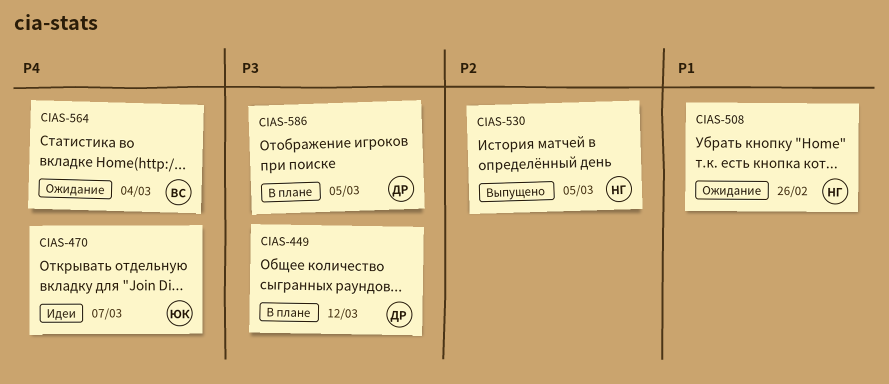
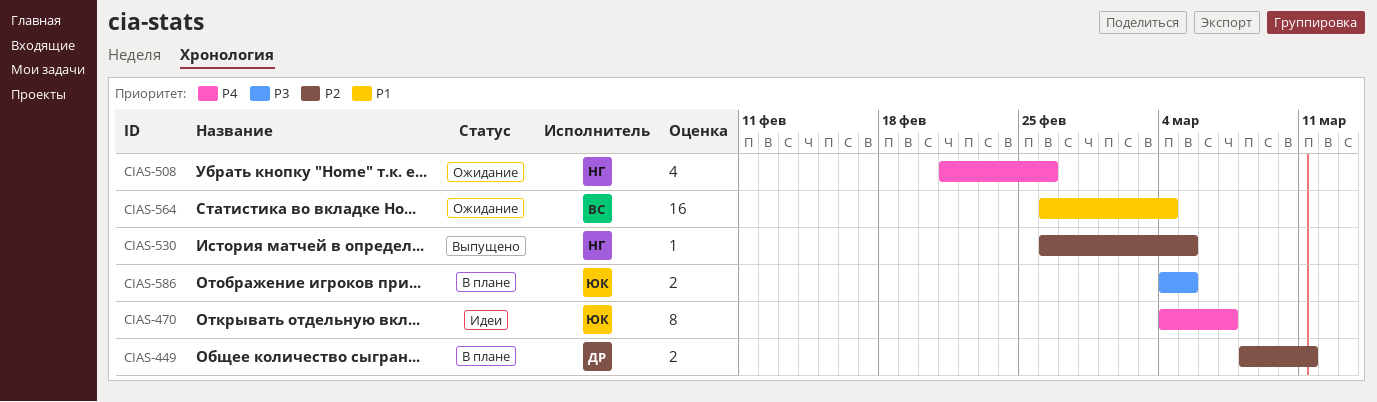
CIAS-449, priority: P3 -> P2
CIAS-449, due: Mar 12 -> Mar 11
CIAS-508, priority: P1 -> P4
CIAS-564, priority: P4 -> P1
CIAS-586, owner: ДР -> ЮК

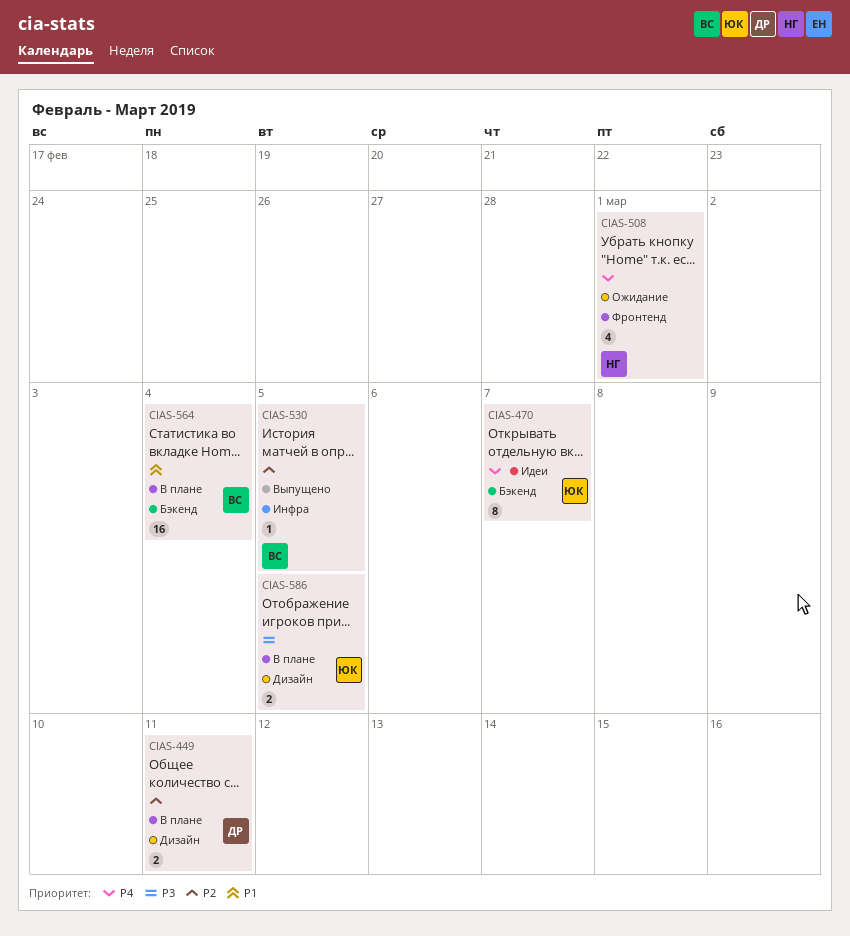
CIAS-508, due: Feb 26 -> Mar 1
CIAS-530, owner: НГ -> ВС
CIAS-564, status: Ожидание -> В плане

